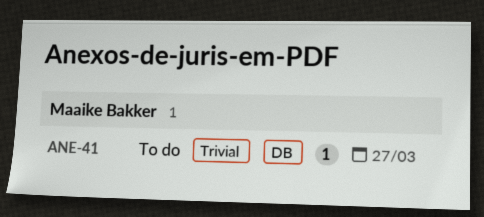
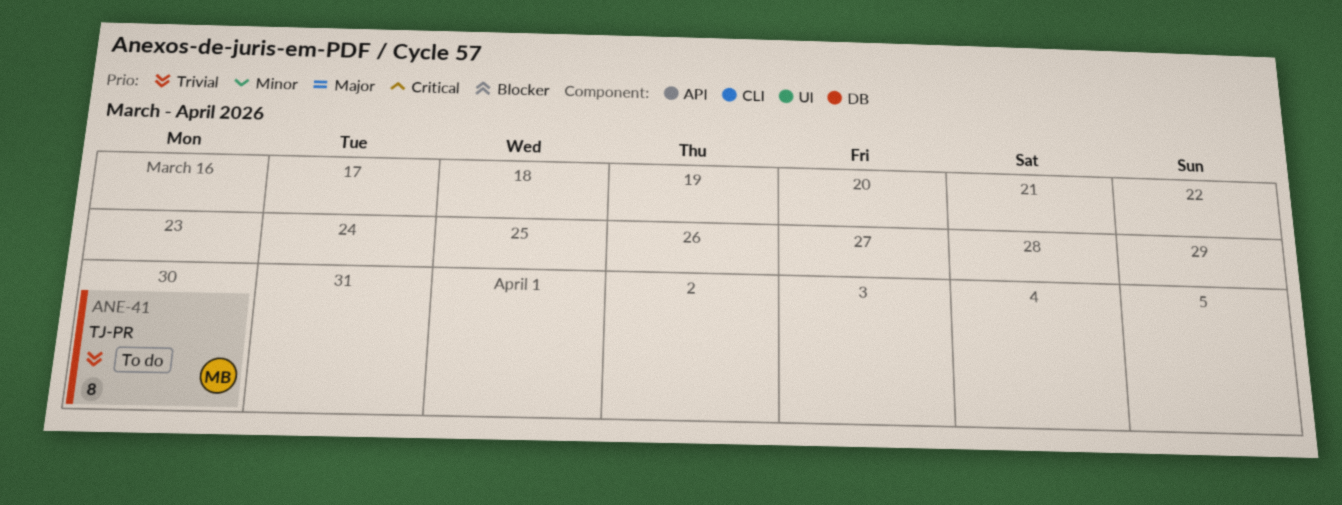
ANE-41, estimate: 1 -> 8
ANE-41, due: Mar 27 -> Mar 30

